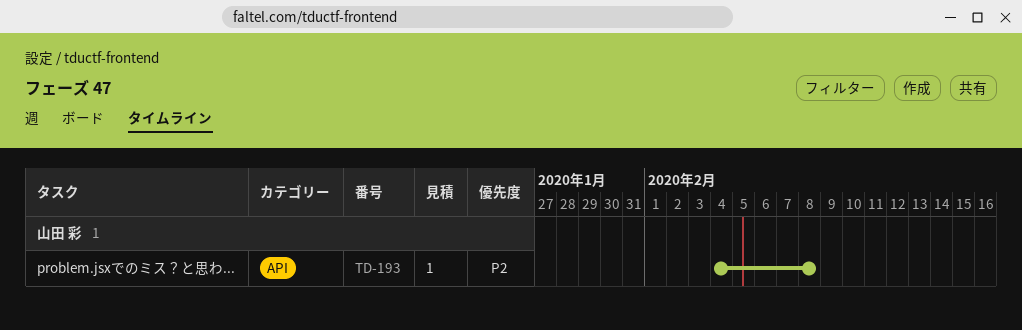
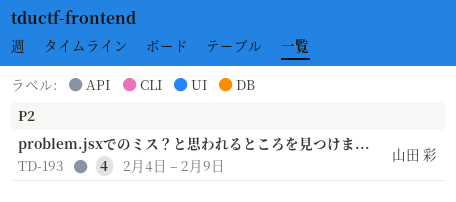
TD-193, estimate: 1 -> 4
TD-193, due: Feb 8 -> Feb 9

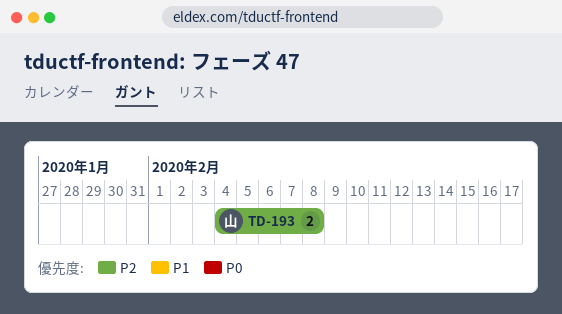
TD-193, estimate: 4 -> 2
TD-193, due: Feb 9 -> Feb 8

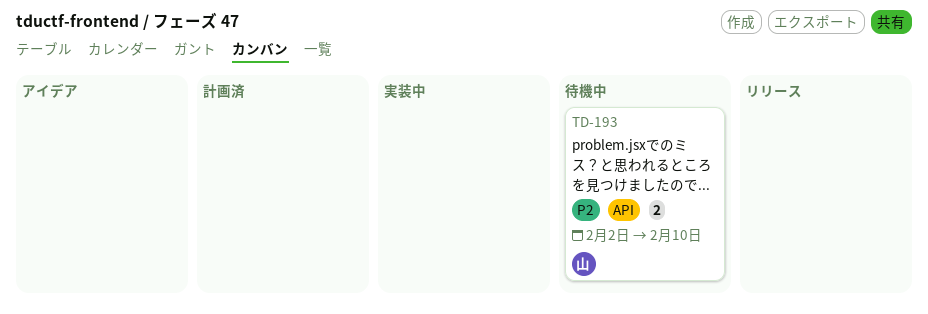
TD-193, start: Feb 4 -> Feb 2
TD-193, due: Feb 8 -> Feb 10

